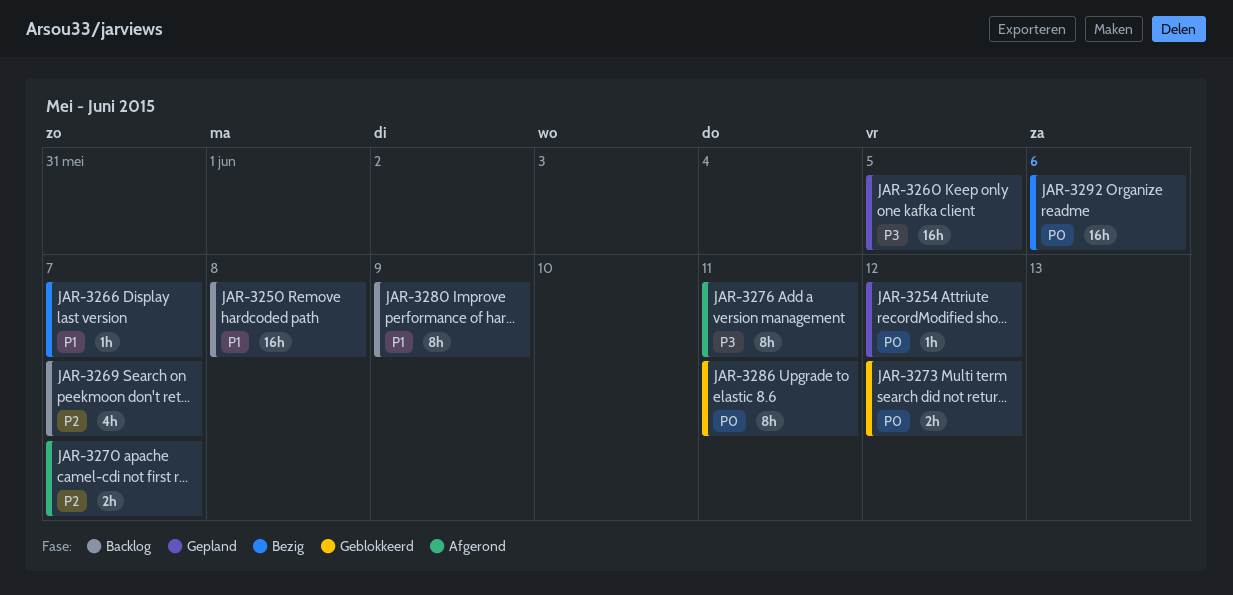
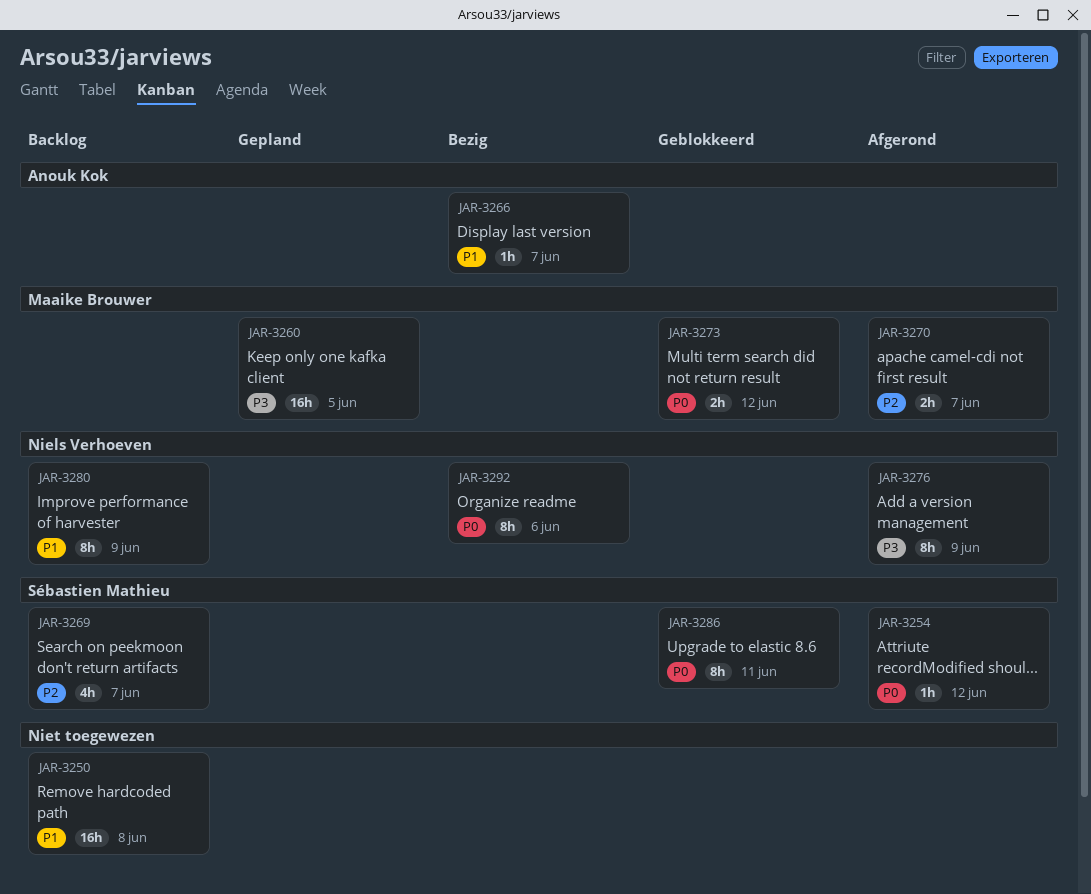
JAR-3254, status: Gepland -> Afgerond
JAR-3276, due: Jun 11 -> Jun 9
JAR-3292, estimate: 16h -> 8h

